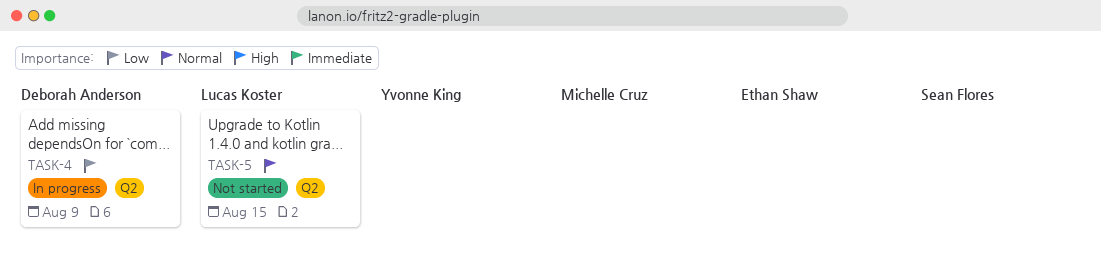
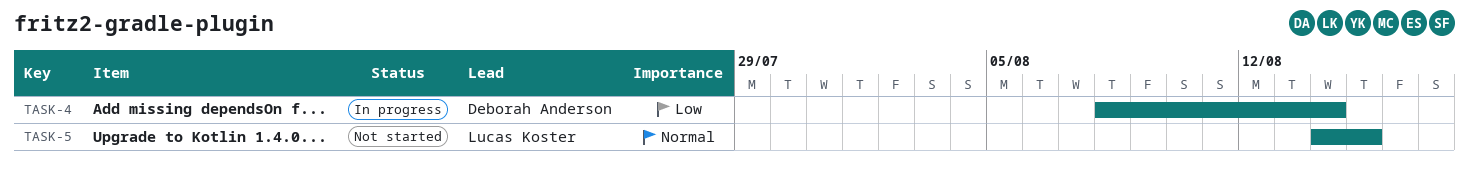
TASK-4, due: Aug 9 -> Aug 14

